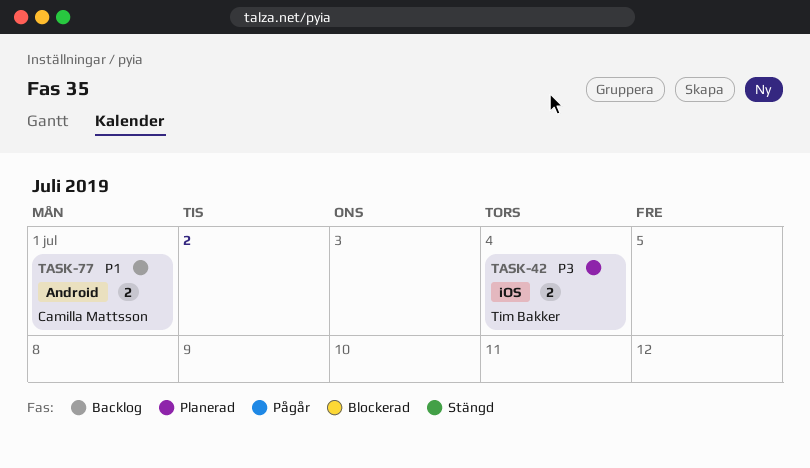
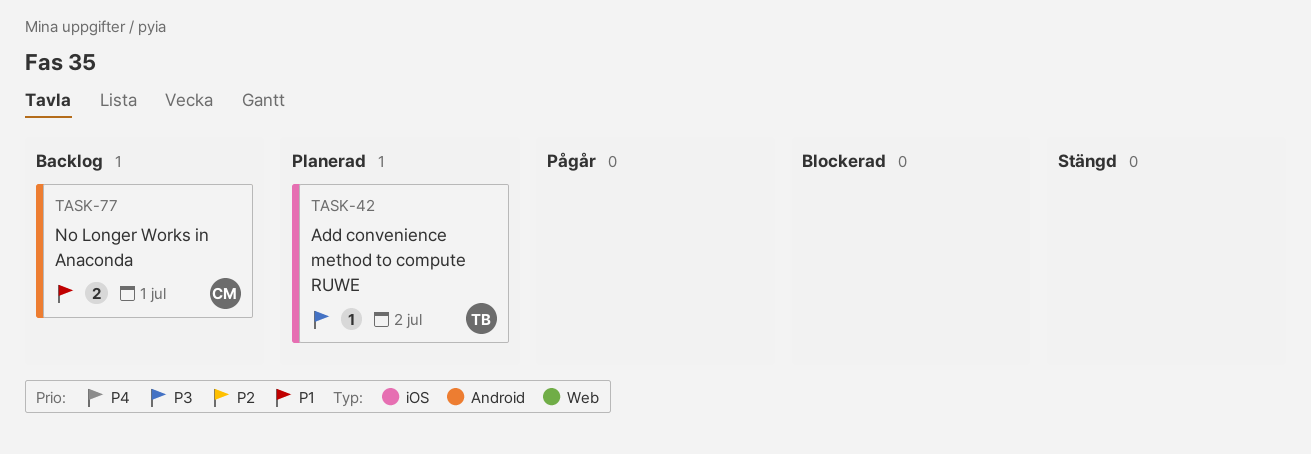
TASK-42, estimate: 2 -> 1
TASK-42, due: Jul 4 -> Jul 2

